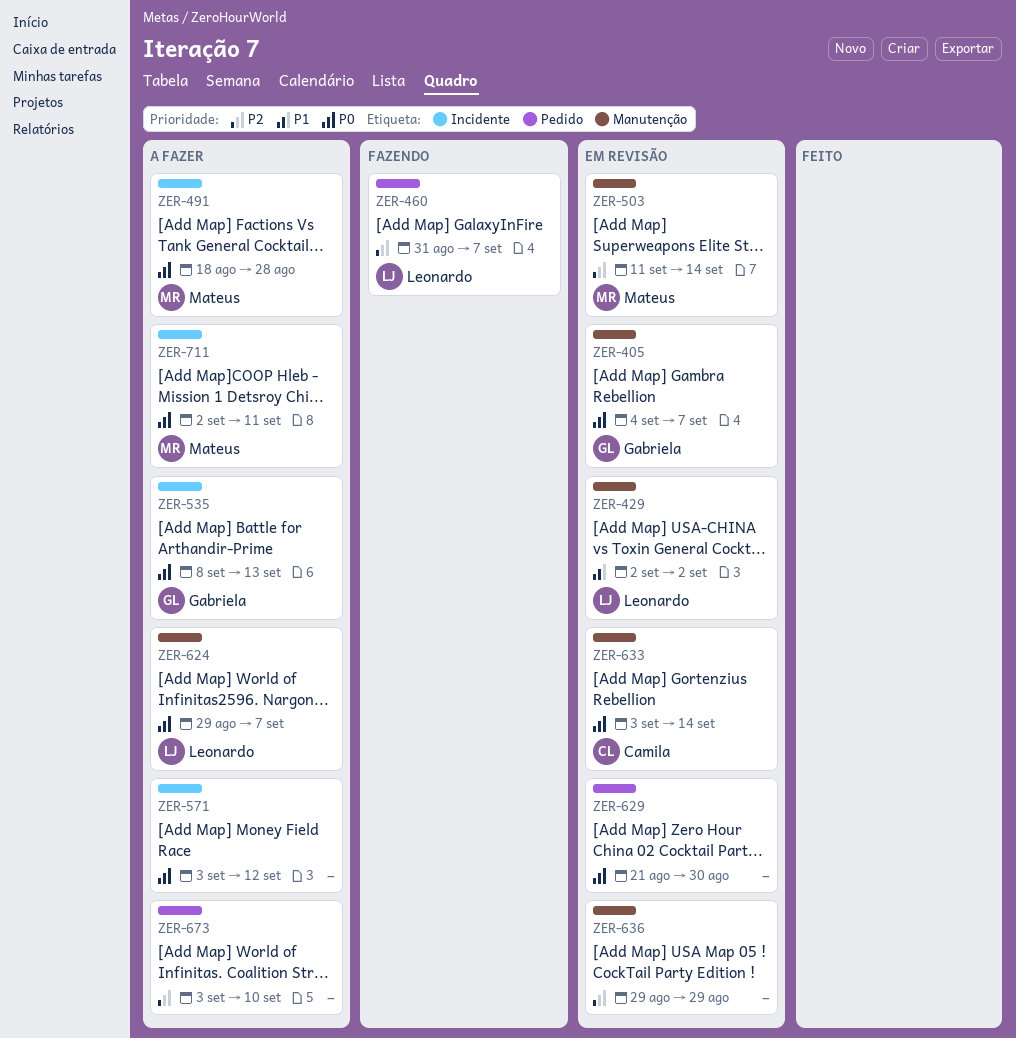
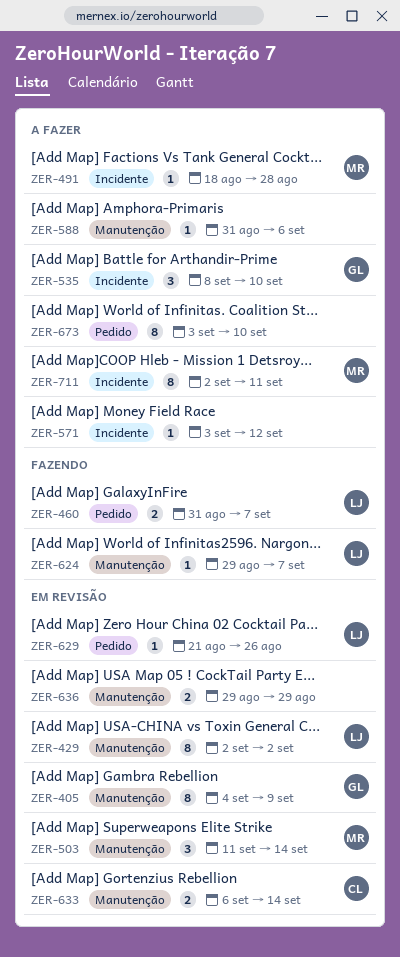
ZER-405, due: Sep 7 -> Sep 9
ZER-535, due: Sep 13 -> Sep 10
ZER-588: none -> present
ZER-624, status: A fazer -> Fazendo
ZER-629, owner: none -> Leonardo
ZER-629, due: Aug 30 -> Aug 26
ZER-633, start: Sep 3 -> Sep 6

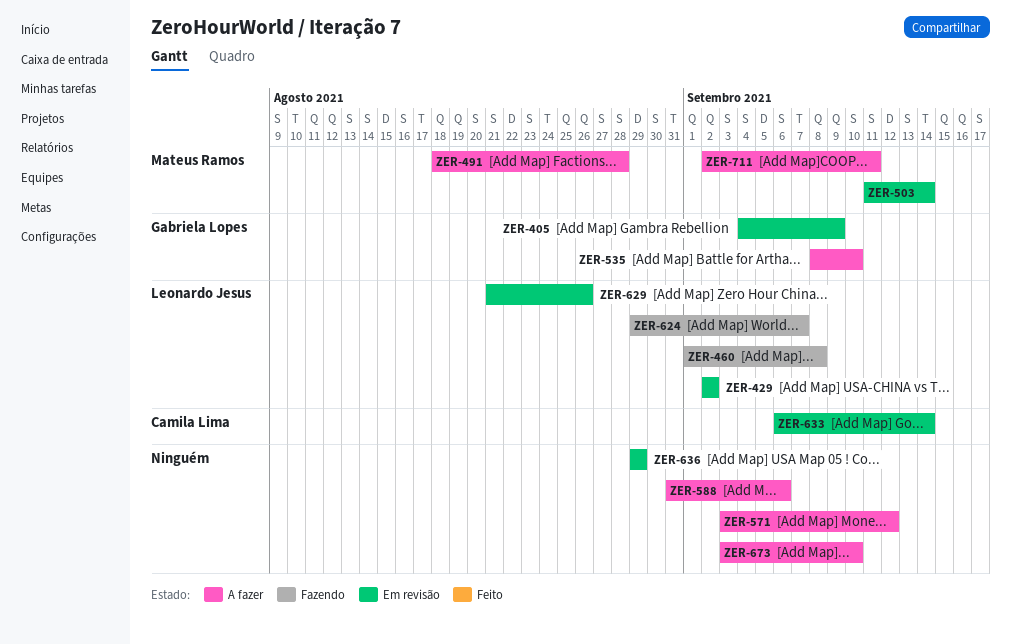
ZER-460, start: Aug 31 -> Sep 1
ZER-460, due: Sep 7 -> Sep 8

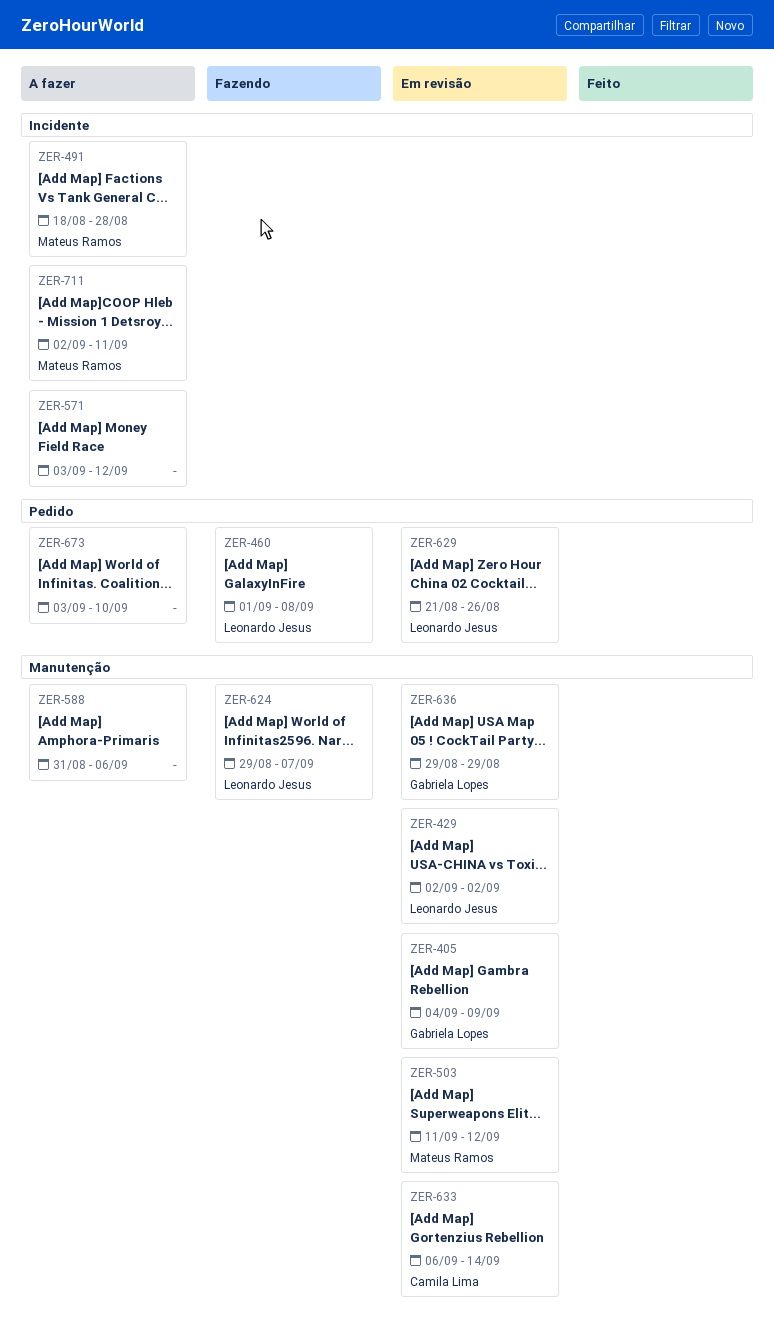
ZER-503, due: Sep 14 -> Sep 12
ZER-535: present -> none
ZER-636, owner: none -> Gabriela Lopes

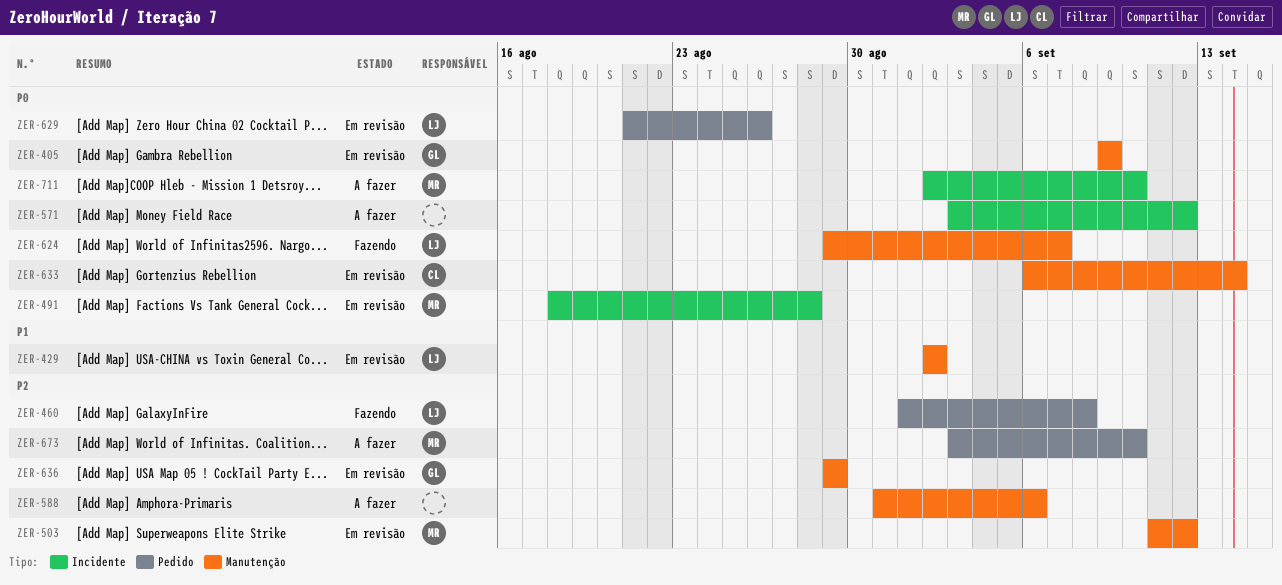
ZER-405, start: Sep 4 -> Sep 9
ZER-491, status: A fazer -> Em revisão
ZER-673, owner: none -> Mateus Ramos
ZER-711, due: Sep 11 -> Sep 10

